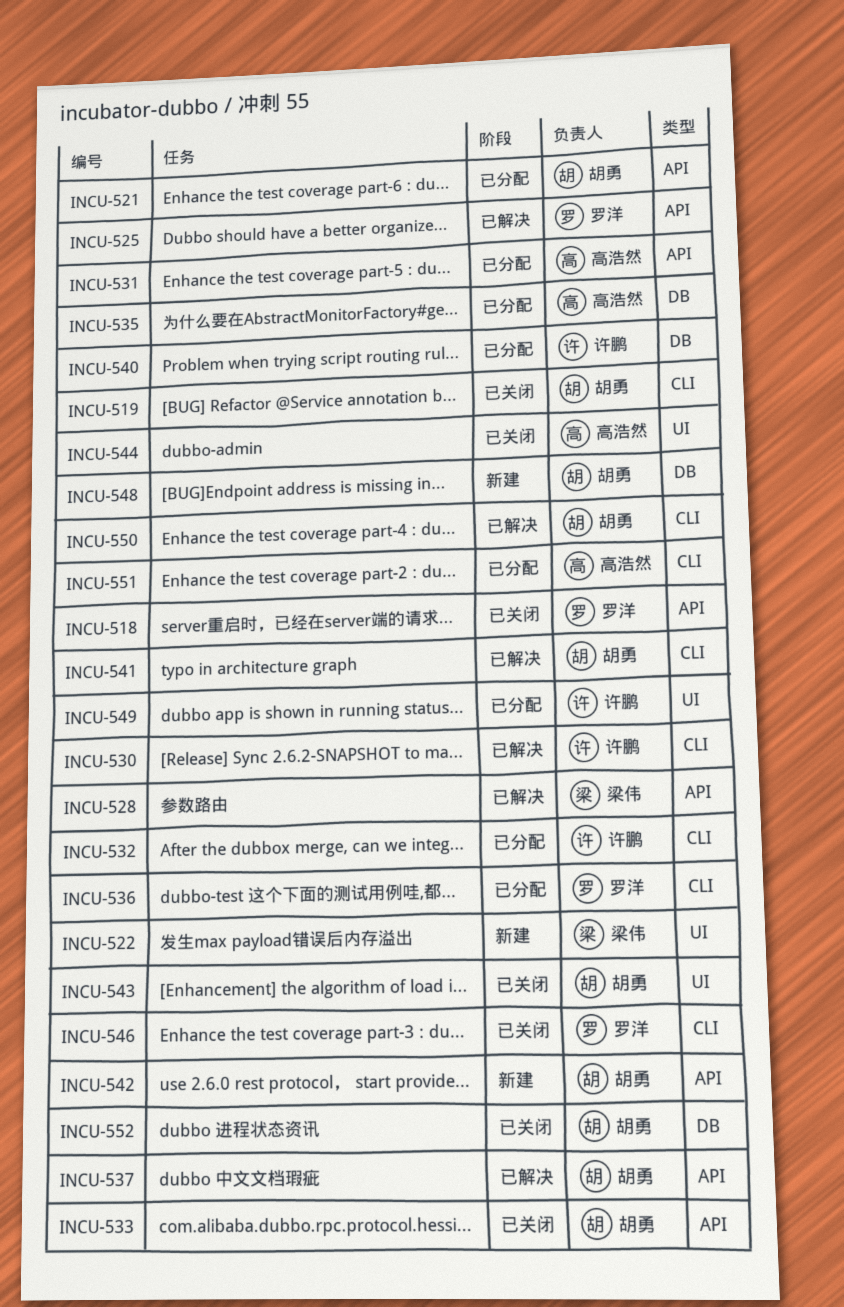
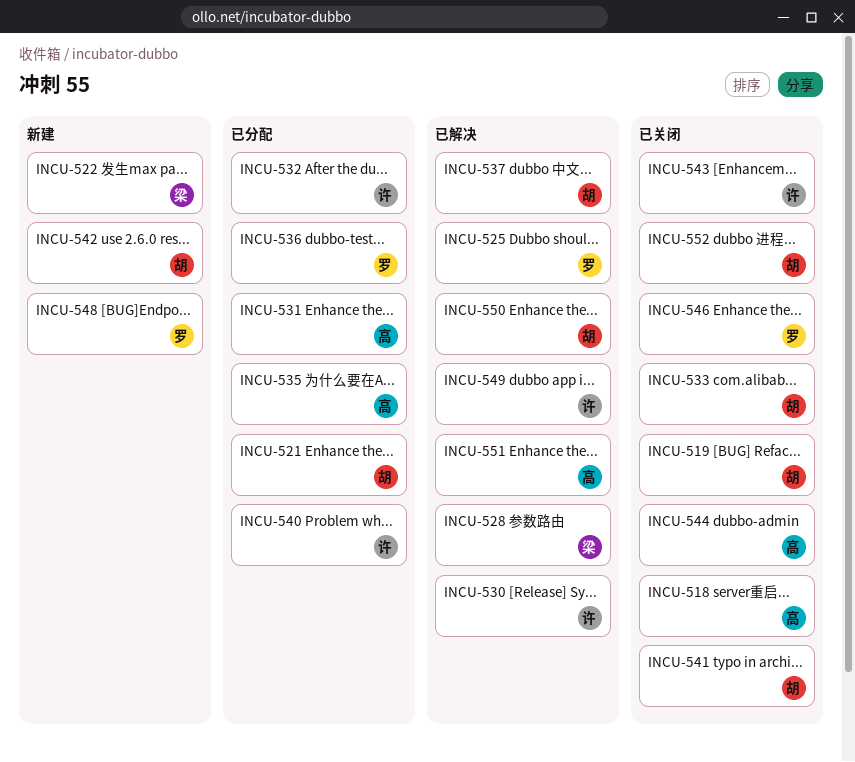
INCU-518, owner: 罗洋 -> 高浩然
INCU-541, status: 已解决 -> 已关闭
INCU-543, owner: 胡勇 -> 许鹏
INCU-548, owner: 胡勇 -> 罗洋
INCU-549, status: 已分配 -> 已解决
INCU-551, status: 已分配 -> 已解决

